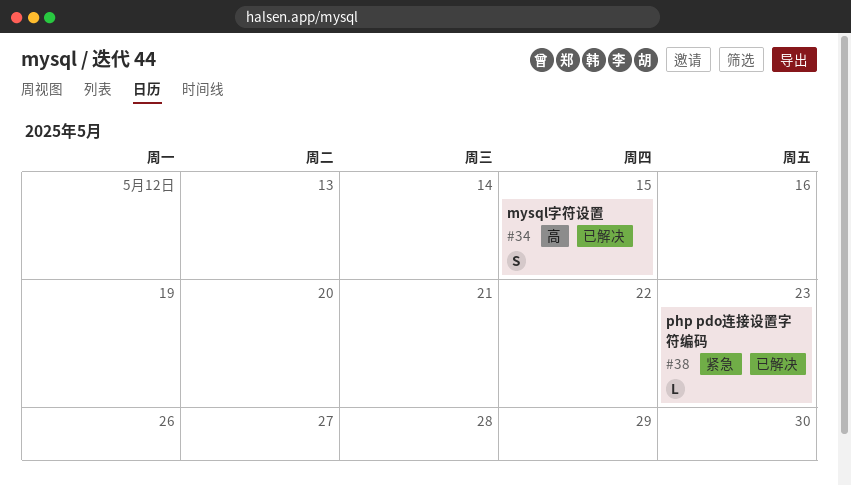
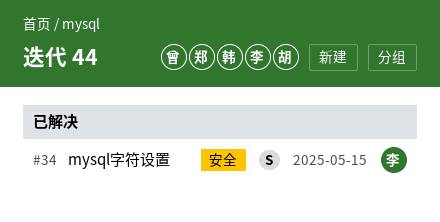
#38: present -> none

